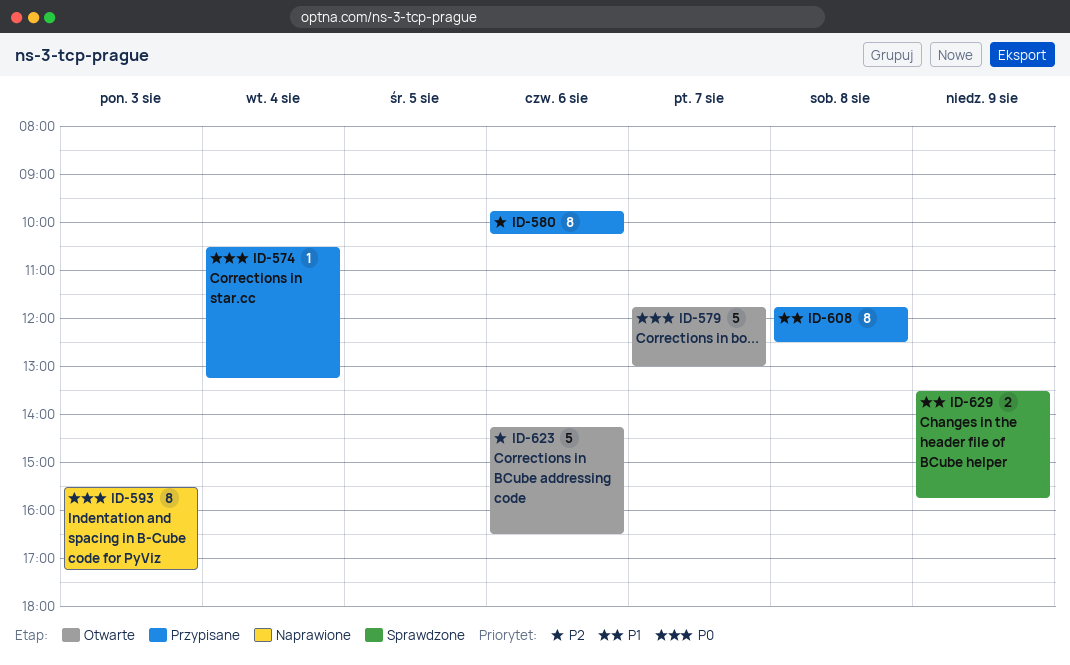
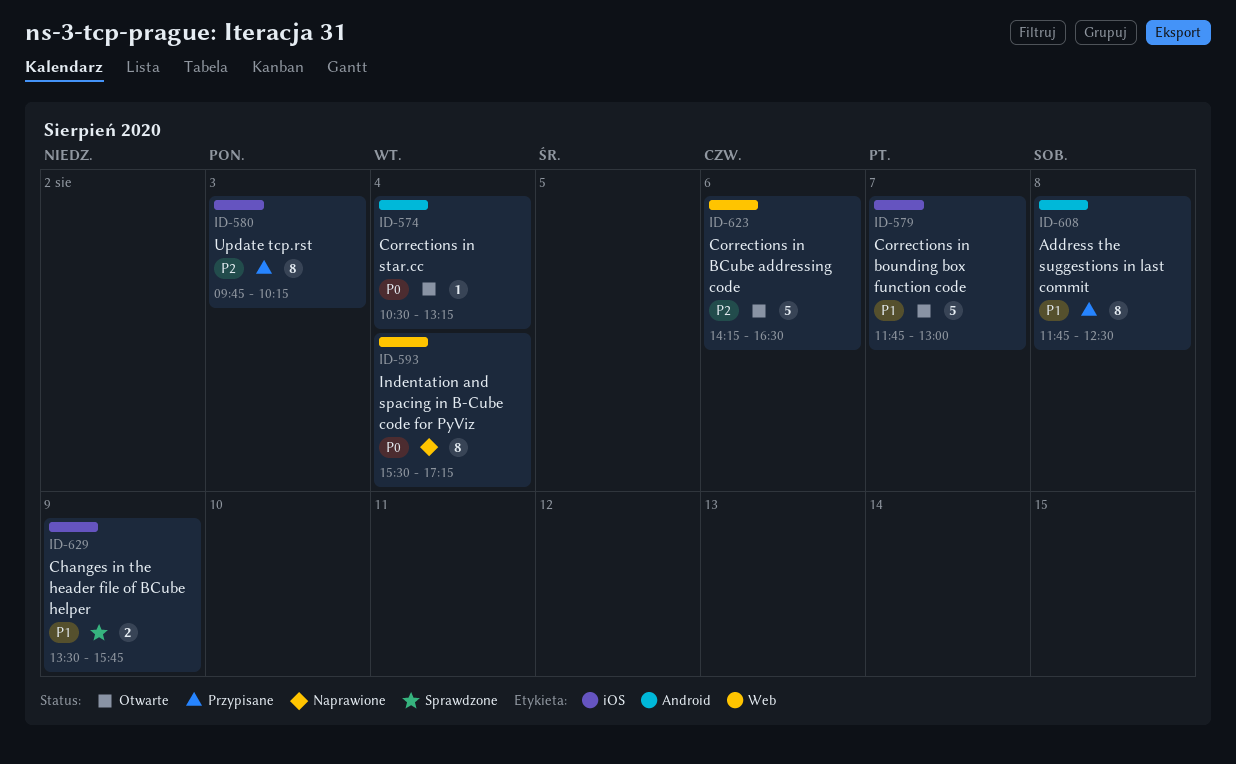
ID-574, status: Przypisane -> Otwarte
ID-579, priority: P0 -> P1
ID-580, day: Aug 6 -> Aug 3
ID-593, day: Aug 3 -> Aug 4

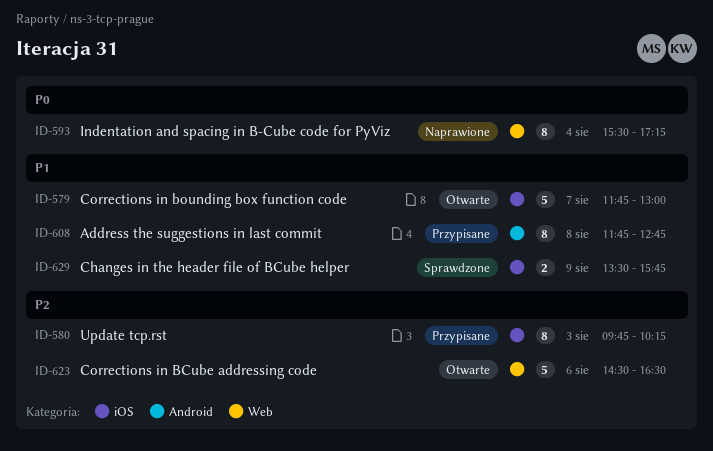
ID-574: present -> none
ID-608, ends: 12:30 -> 12:45
ID-623, begins: 14:15 -> 14:30

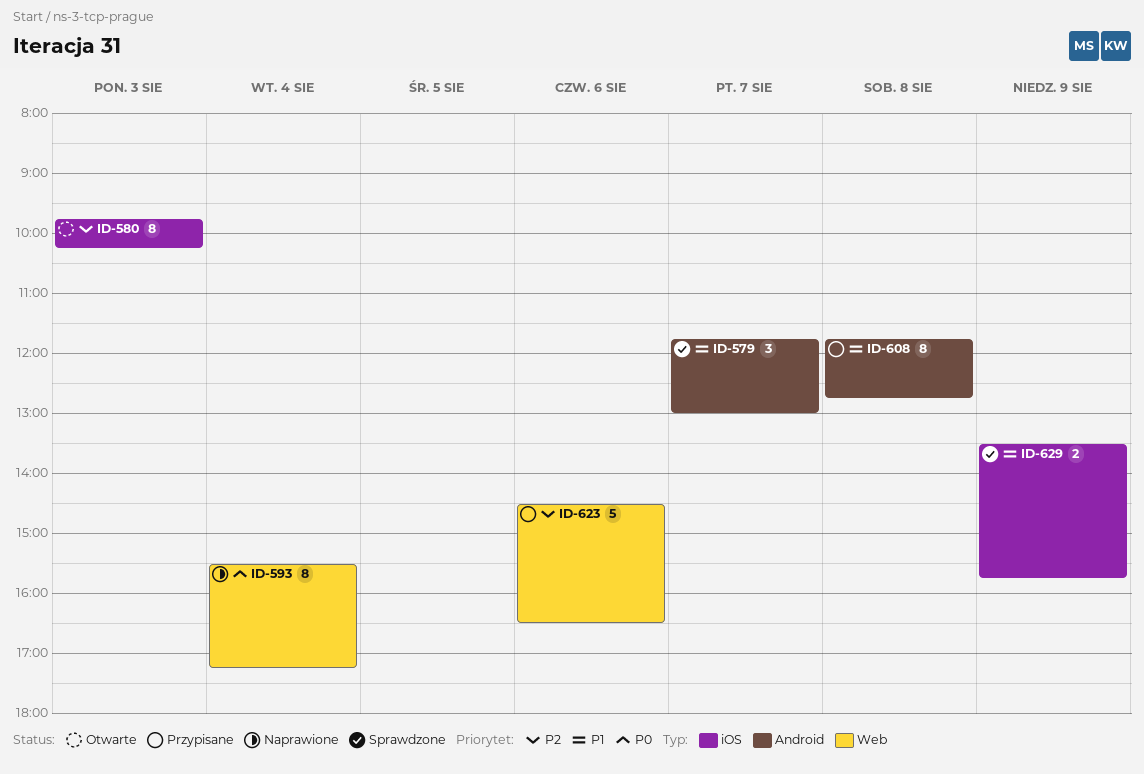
ID-579, status: Otwarte -> Sprawdzone
ID-579, label: iOS -> Android
ID-579, estimate: 5 -> 3
ID-580, status: Przypisane -> Otwarte
ID-623, status: Otwarte -> Przypisane

